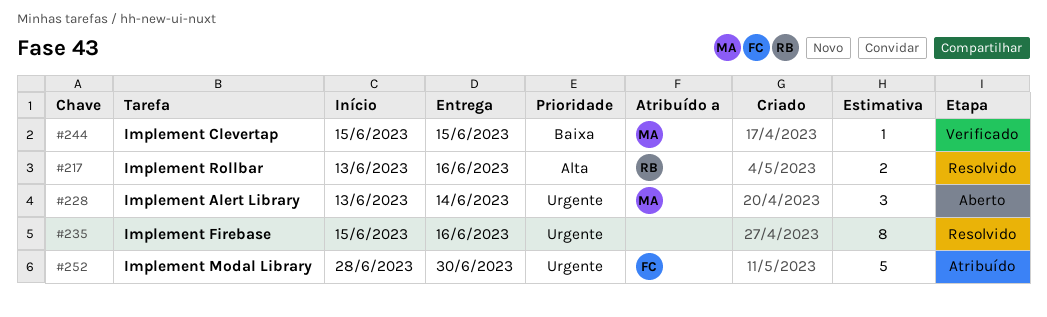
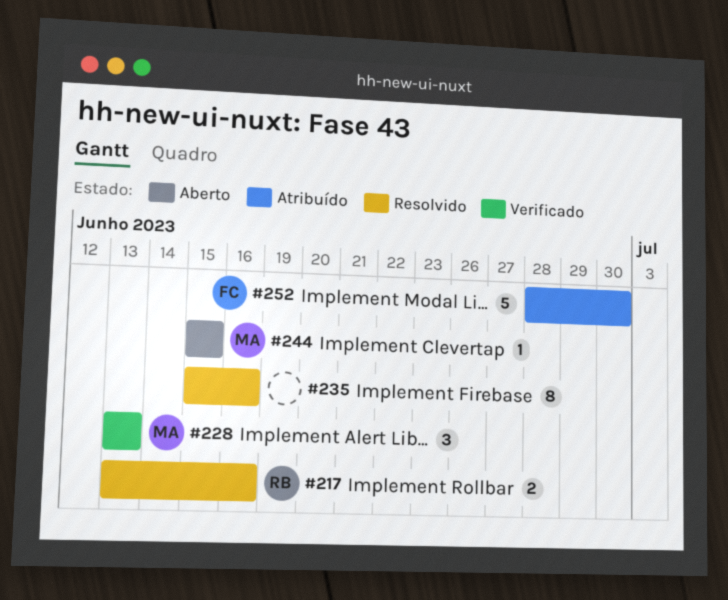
#228, status: Aberto -> Verificado
#228, due: Jun 14 -> Jun 13
#244, status: Verificado -> Aberto

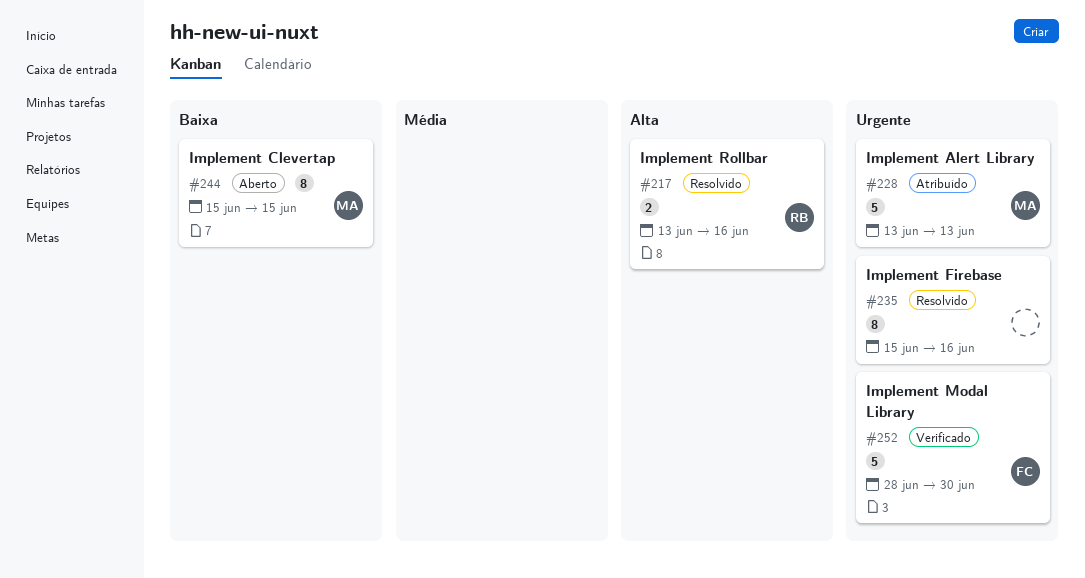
#228, status: Verificado -> Atribuído
#228, estimate: 3 -> 5
#244, estimate: 1 -> 8
#252, status: Atribuído -> Verificado

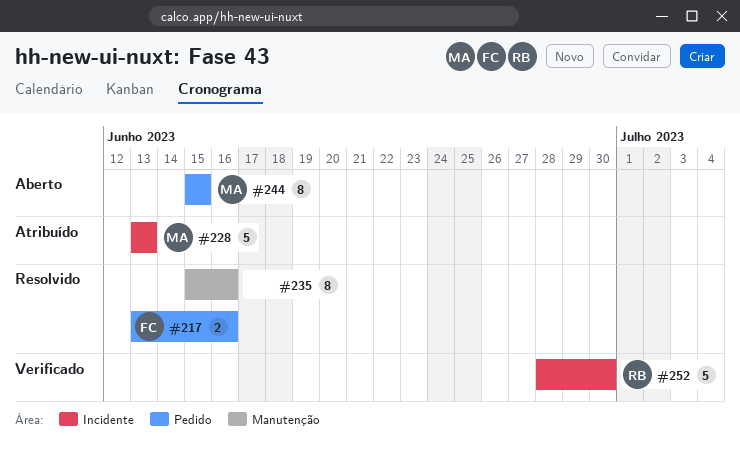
#217, owner: RB -> FC
#252, owner: FC -> RB

